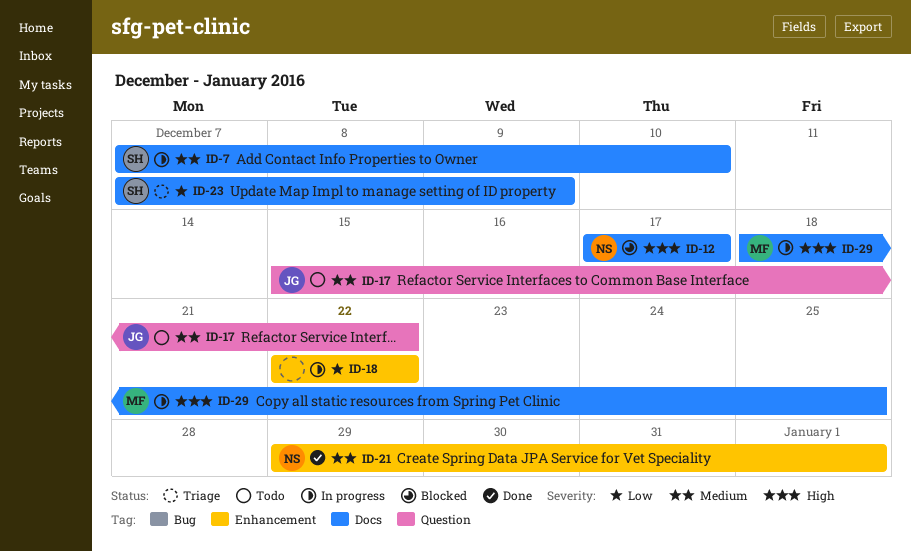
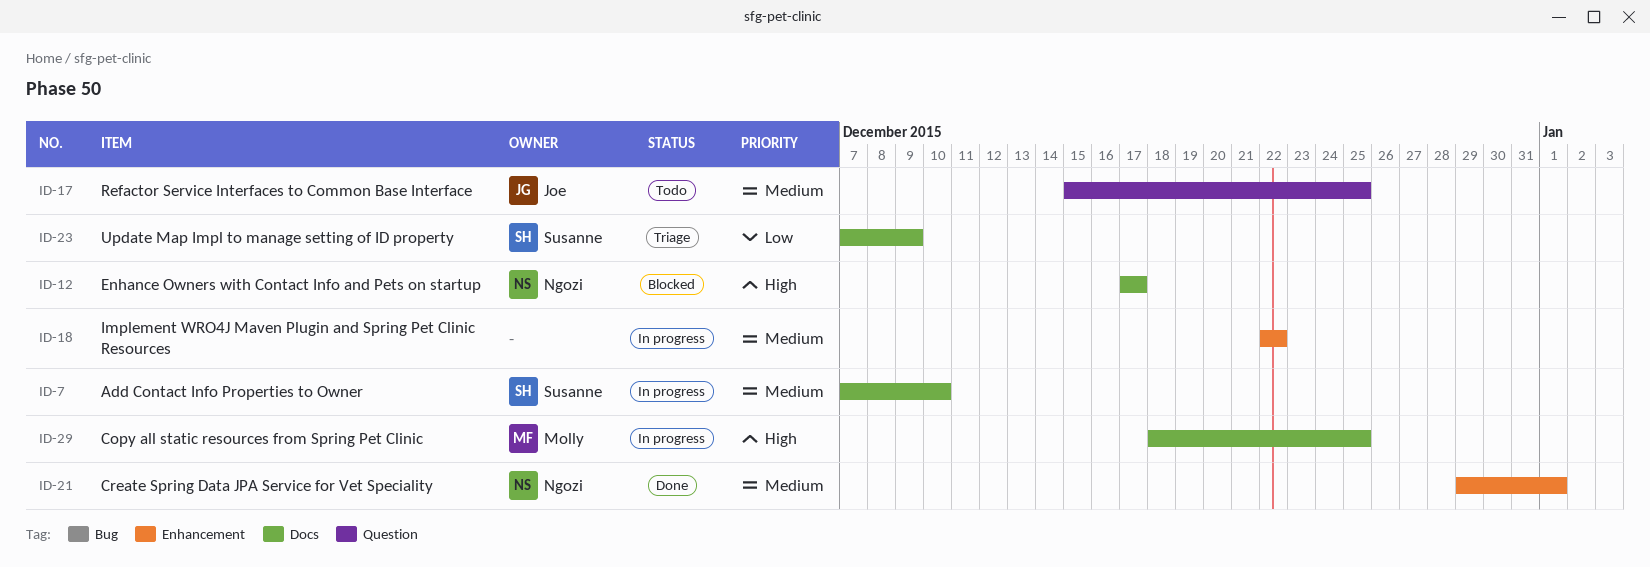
ID-17, due: Dec 22 -> Dec 25
ID-18, priority: Low -> Medium

